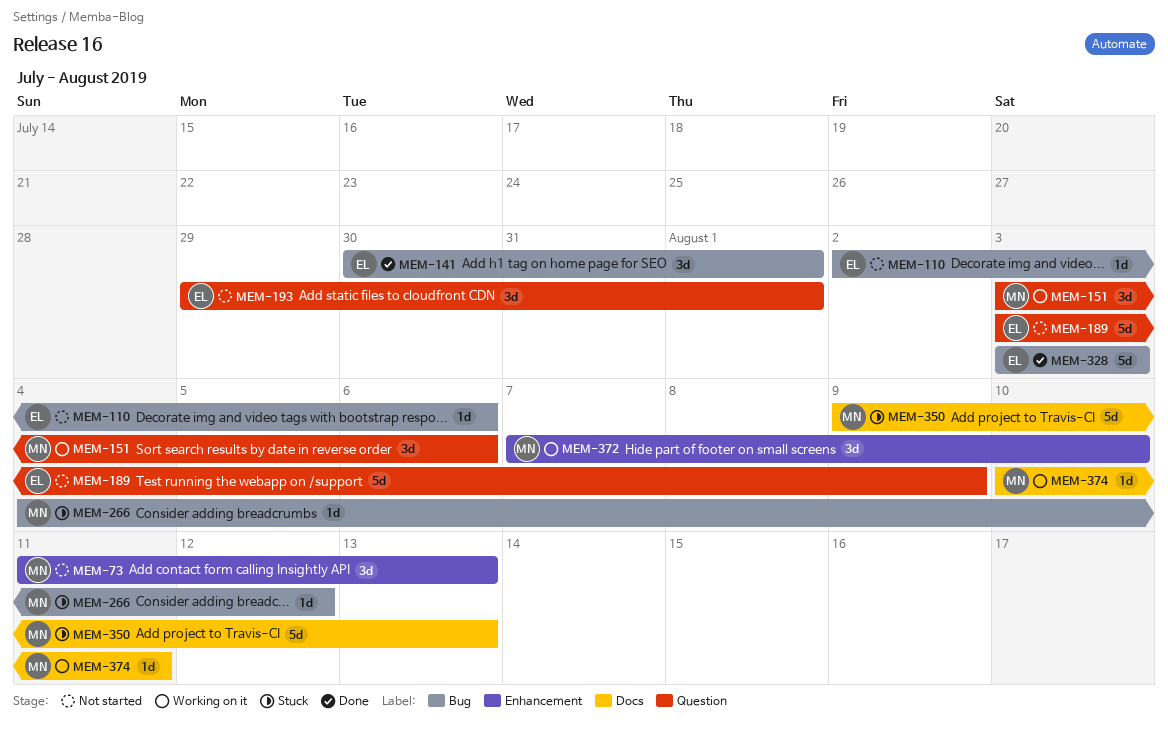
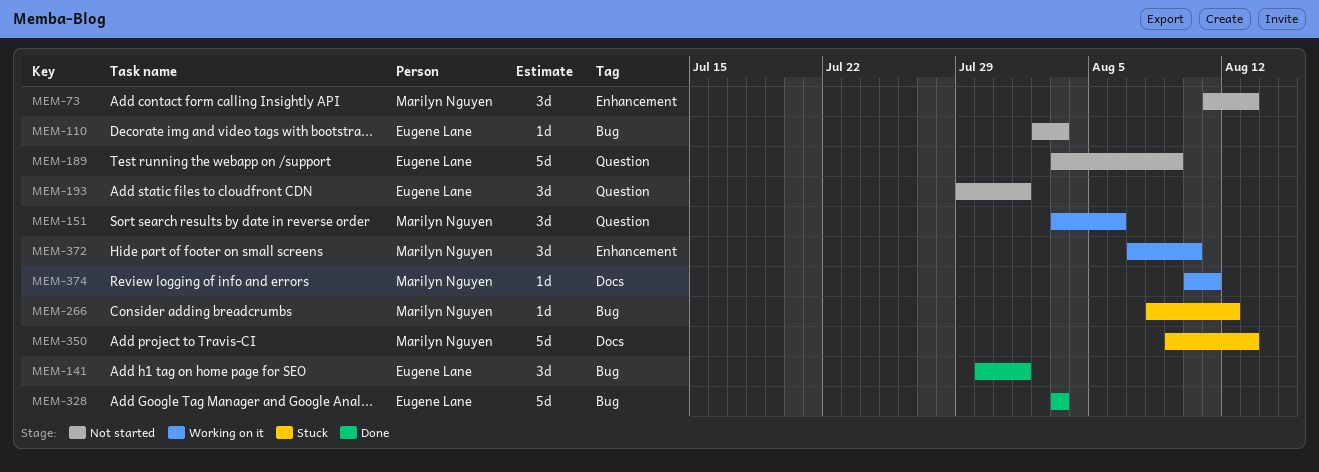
MEM-110, due: Aug 6 -> Aug 3
MEM-266, start: Aug 4 -> Aug 8

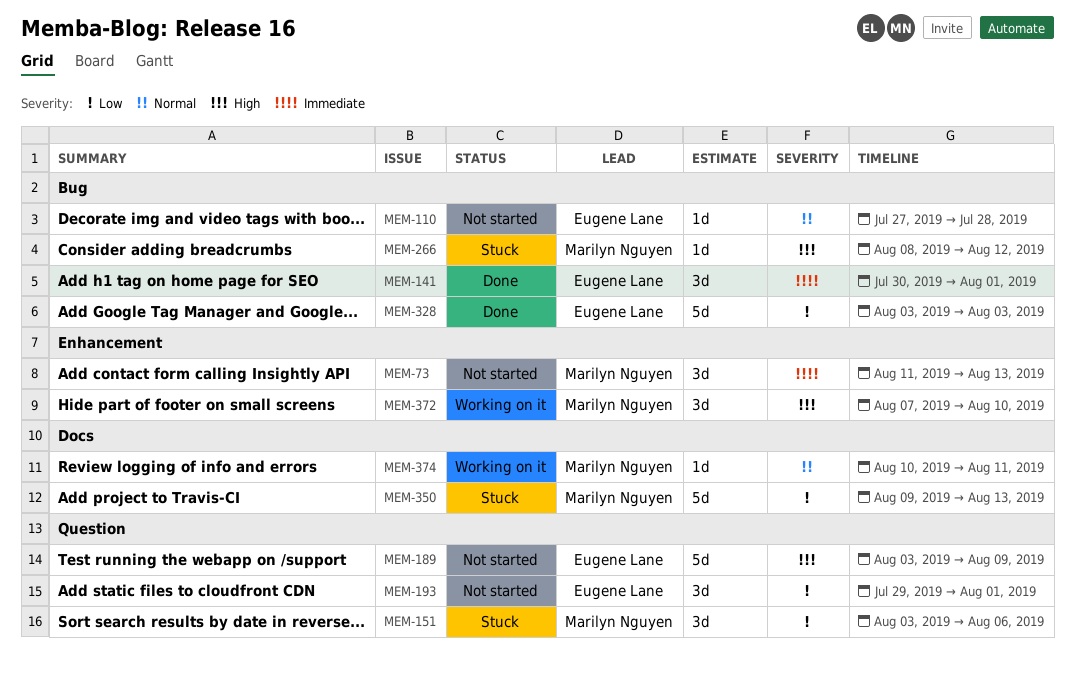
MEM-110, start: Aug 2 -> Jul 27
MEM-110, due: Aug 3 -> Jul 28
MEM-151, status: Working on it -> Stuck

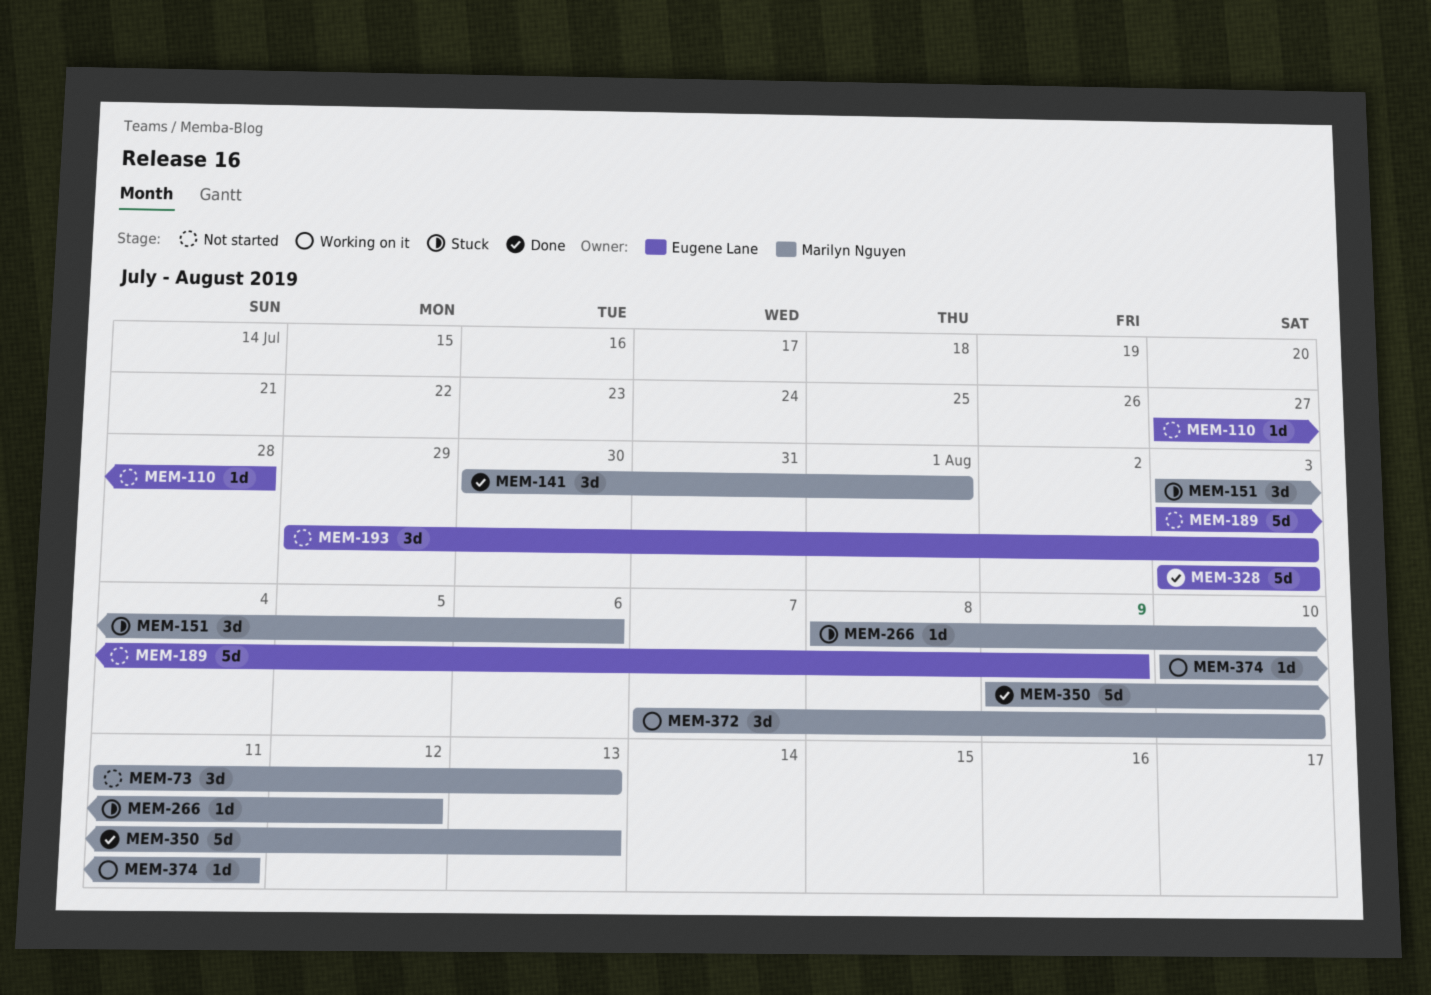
MEM-141, owner: Eugene Lane -> Marilyn Nguyen
MEM-193, due: Aug 1 -> Aug 3
MEM-350, status: Stuck -> Done

